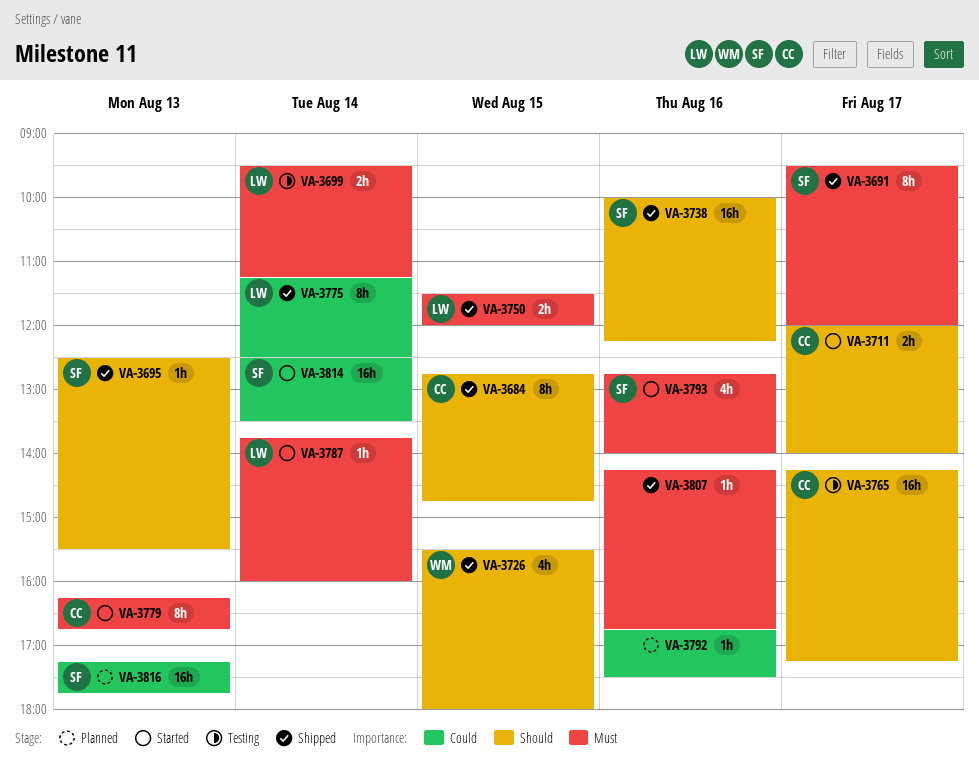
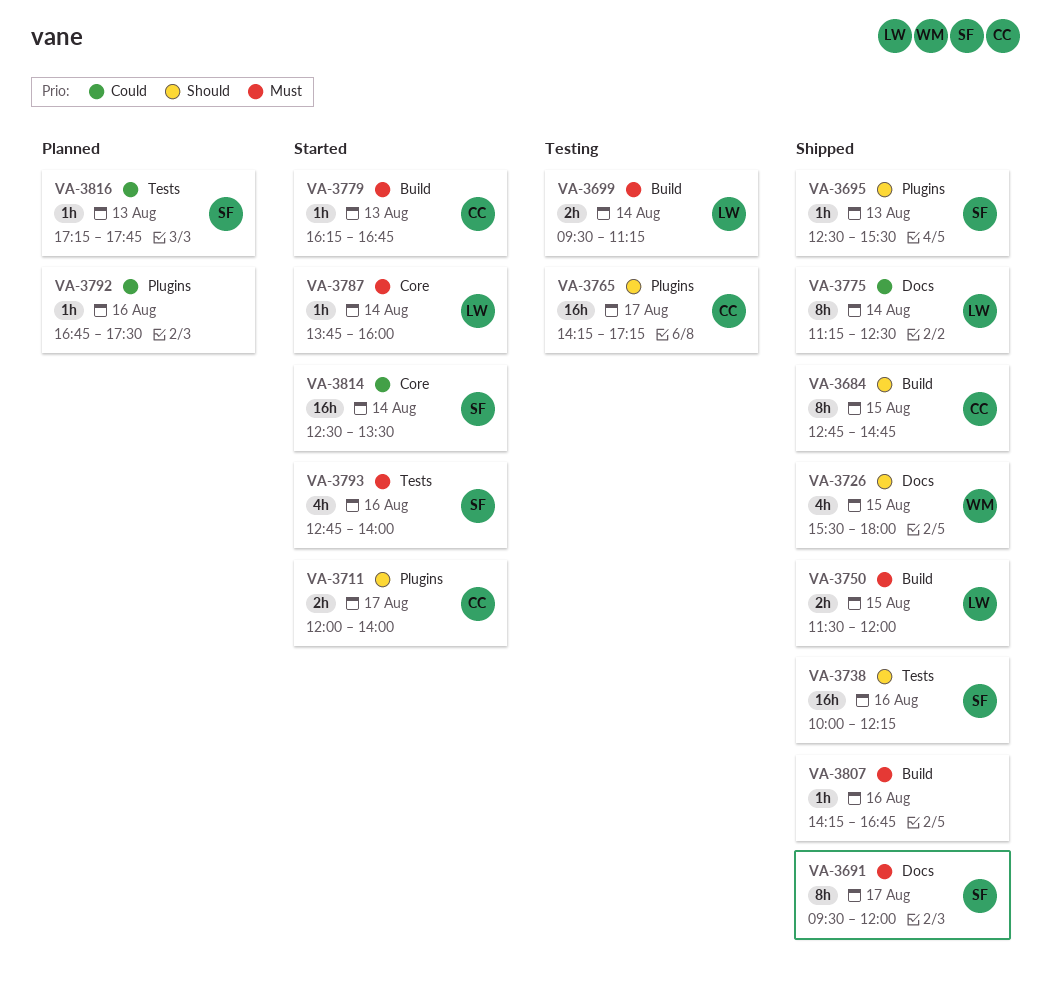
VA-3779, estimate: 8h -> 1h
VA-3816, estimate: 16h -> 1h

